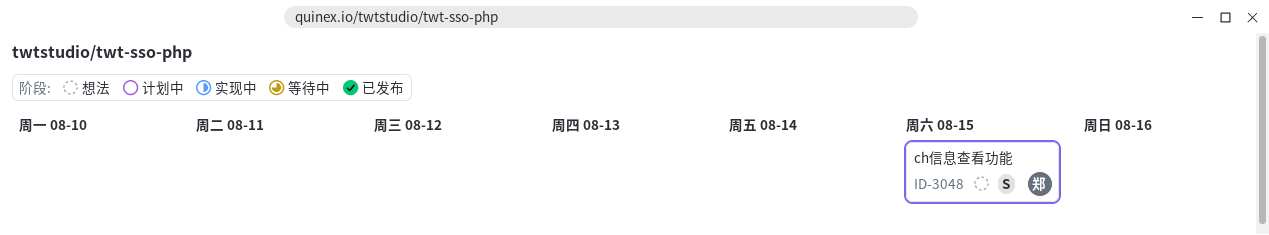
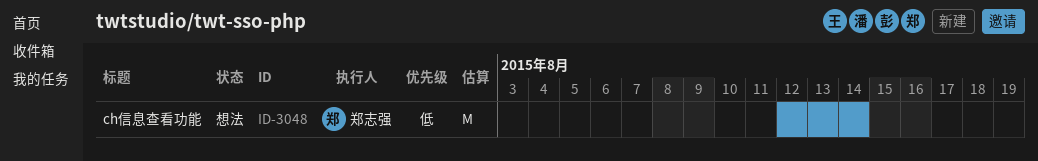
ID-3048, estimate: S -> M
ID-3048, due: Aug 15 -> Aug 14

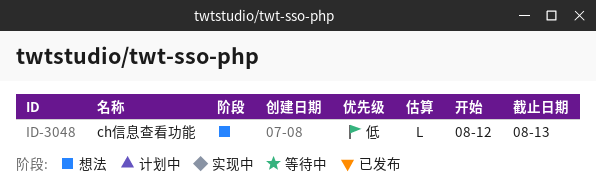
ID-3048, estimate: M -> L
ID-3048, due: Aug 14 -> Aug 13

